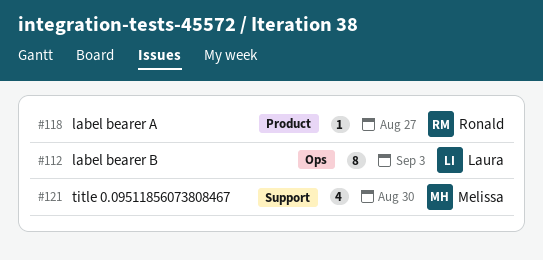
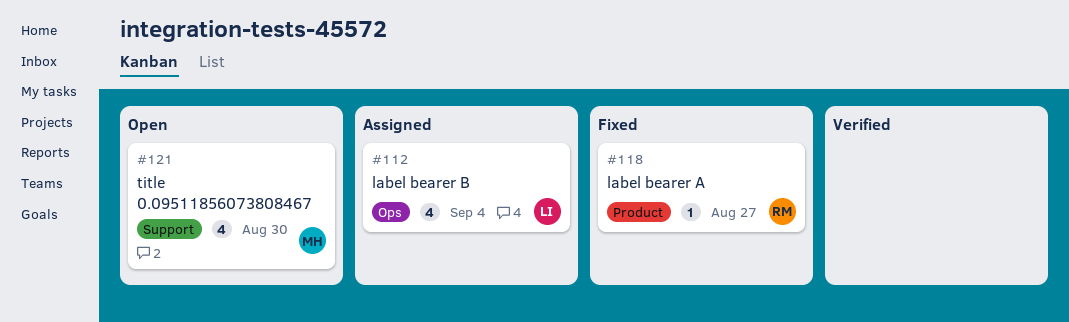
#112, estimate: 8 -> 4
#112, due: Sep 3 -> Sep 4

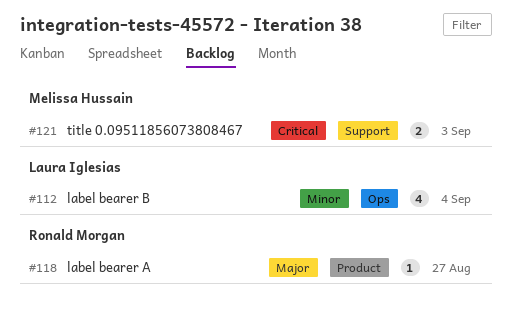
#121, estimate: 4 -> 2
#121, due: Aug 30 -> Sep 3

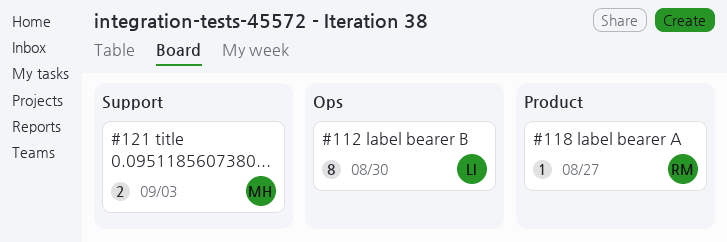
#112, estimate: 4 -> 8
#112, due: Sep 4 -> Aug 30

